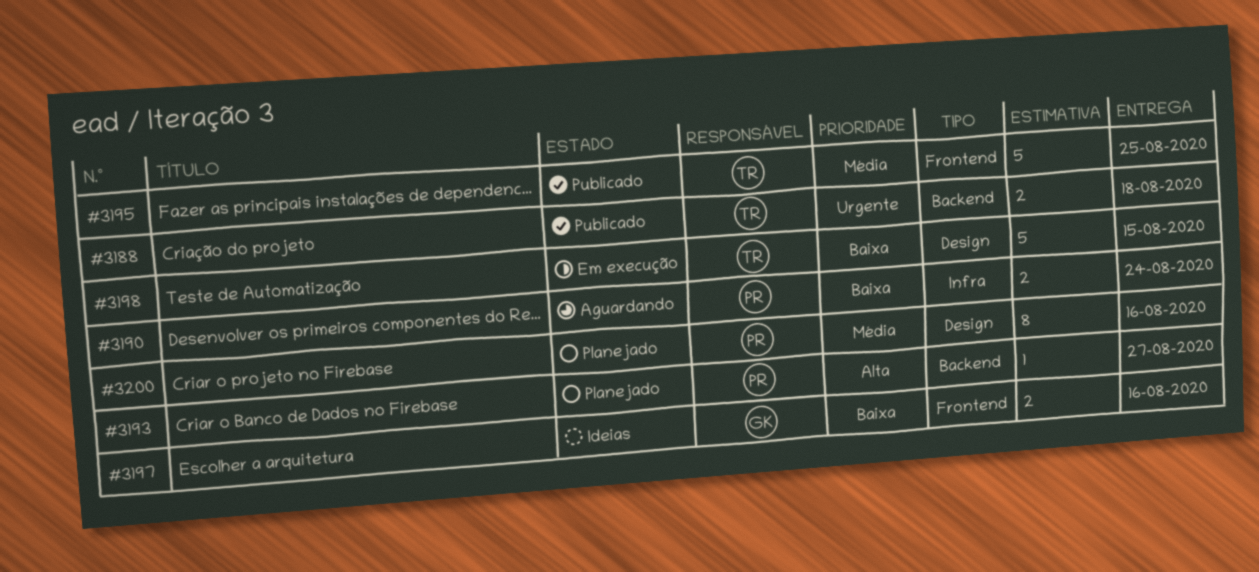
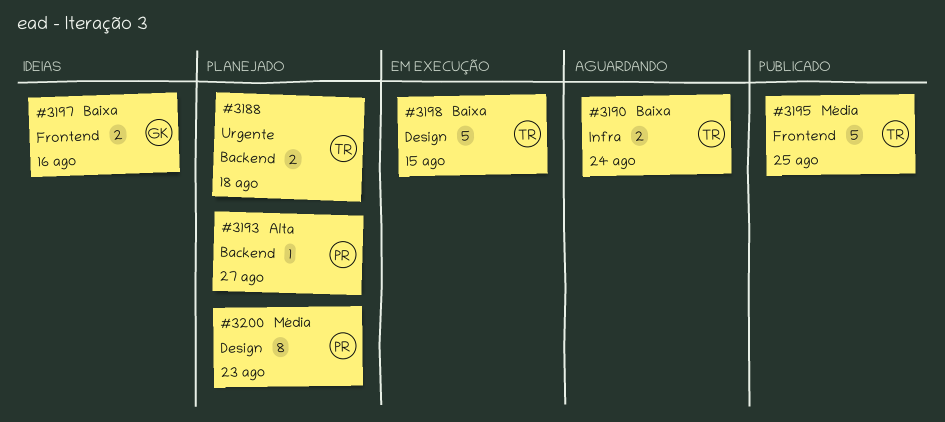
#3188, status: Publicado -> Planejado
#3190, owner: PR -> TR
#3200, due: Aug 16 -> Aug 23

